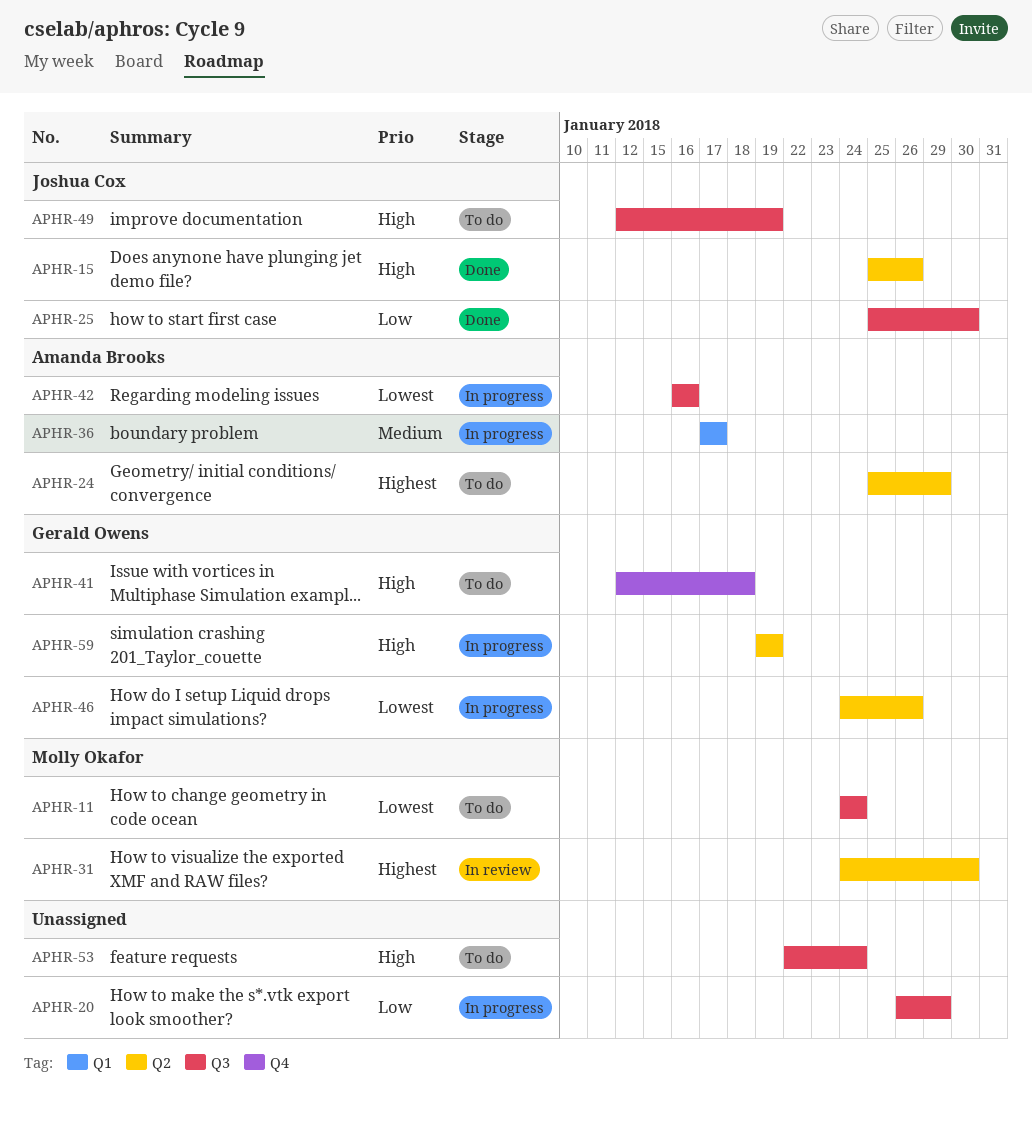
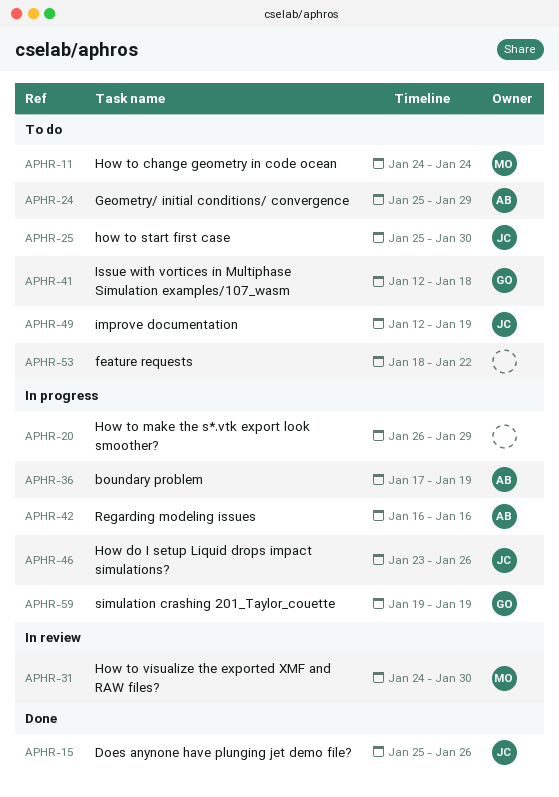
APHR-25, status: Done -> To do
APHR-36, due: Jan 17 -> Jan 19
APHR-46, owner: Gerald Owens -> Joshua Cox
APHR-46, start: Jan 24 -> Jan 23
APHR-53, start: Jan 22 -> Jan 18
APHR-53, due: Jan 24 -> Jan 22

